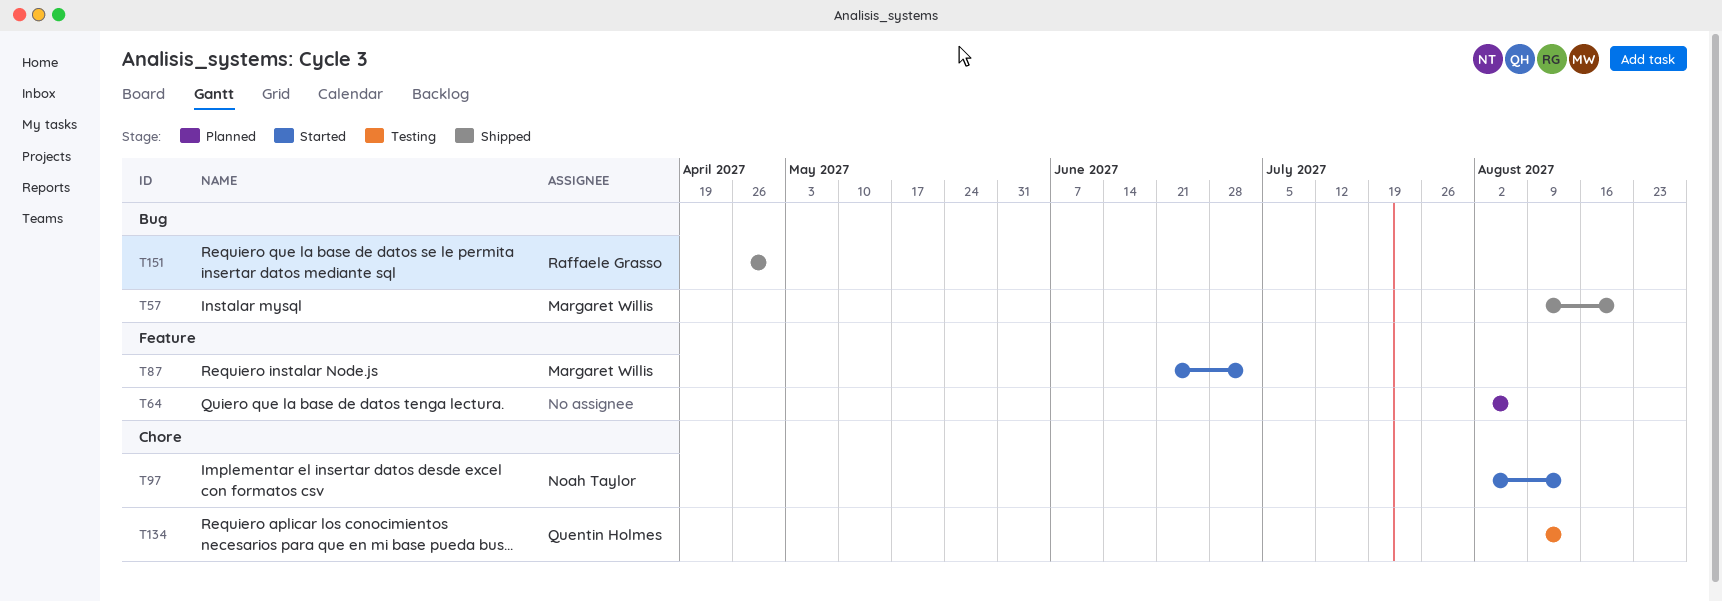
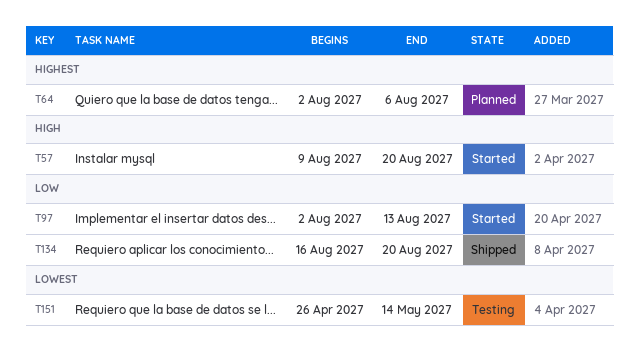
T57, status: Shipped -> Started
T87: present -> none
T134, status: Testing -> Shipped
T134, start: Aug 9 -> Aug 16
T134, due: Aug 13 -> Aug 20
T151, status: Shipped -> Testing
T151, due: Apr 30 -> May 14

